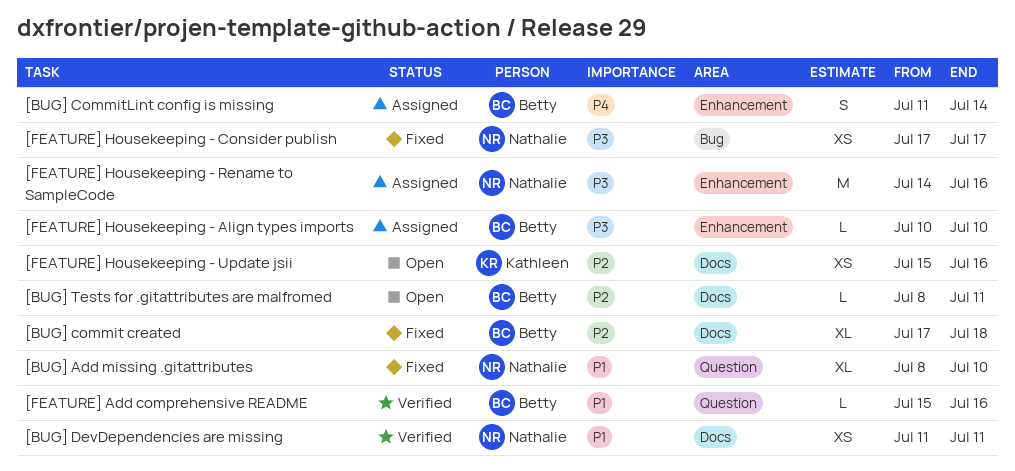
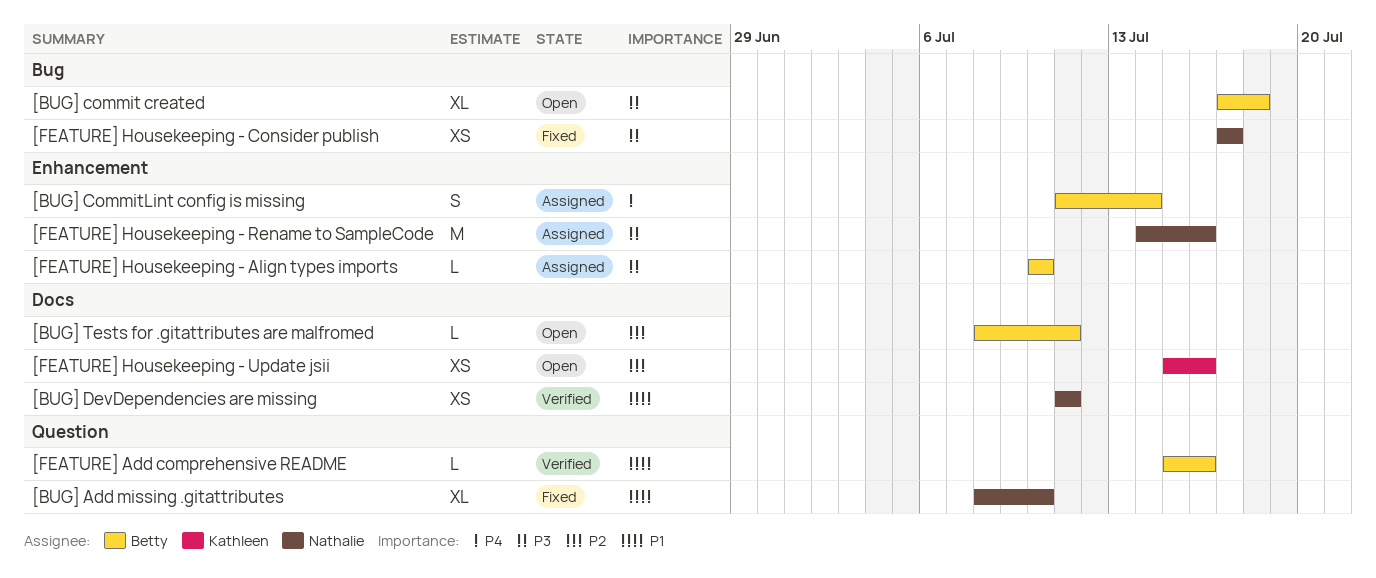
[BUG] commit created, status: Fixed -> Open
[BUG] commit created, priority: P2 -> P3
[BUG] commit created, label: Docs -> Bug

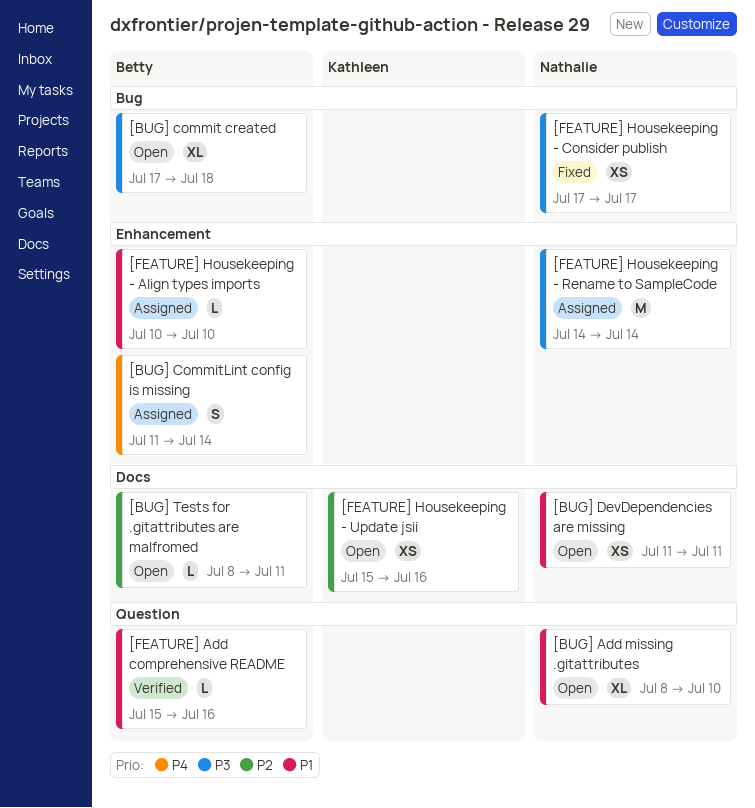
[BUG] Add missing .gitattributes, status: Fixed -> Open
[BUG] DevDependencies are missing, status: Verified -> Open
[FEATURE] Housekeeping - Align types imports, priority: P3 -> P1
[FEATURE] Housekeeping - Rename to SampleCode, due: Jul 16 -> Jul 14

